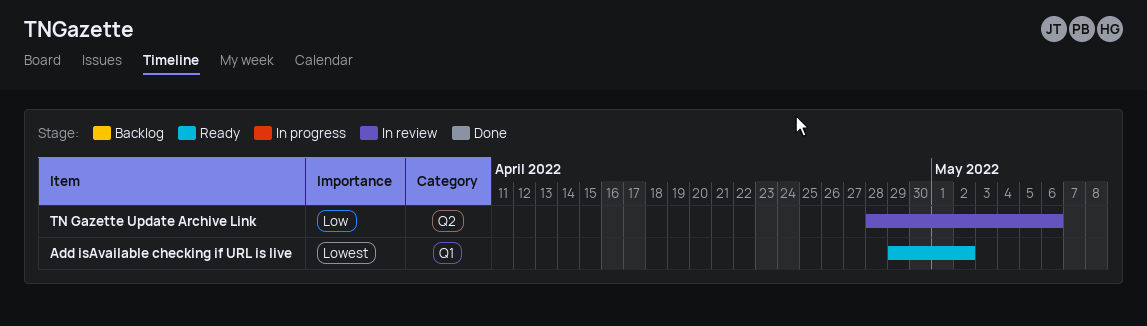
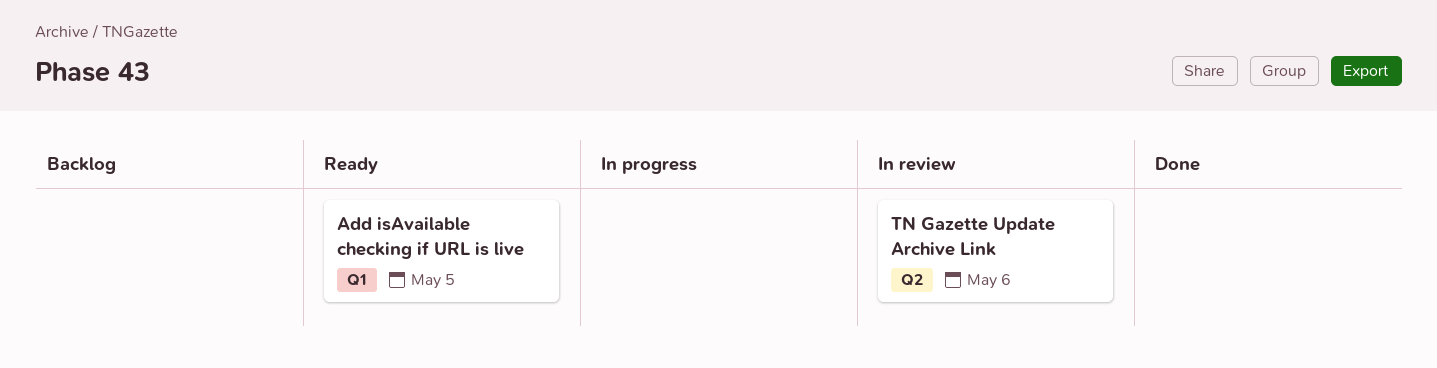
Add isAvailable checking if URL is live, due: May 2 -> May 5

